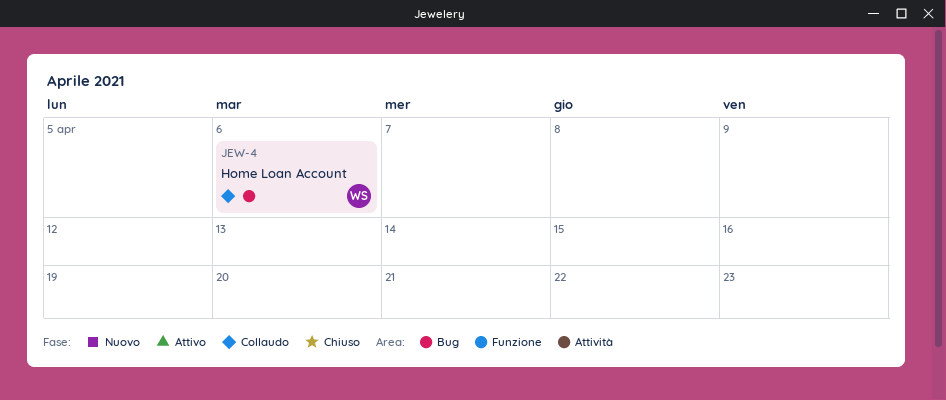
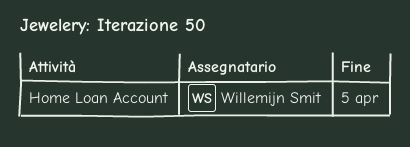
Home Loan Account, due: Apr 6 -> Apr 5

